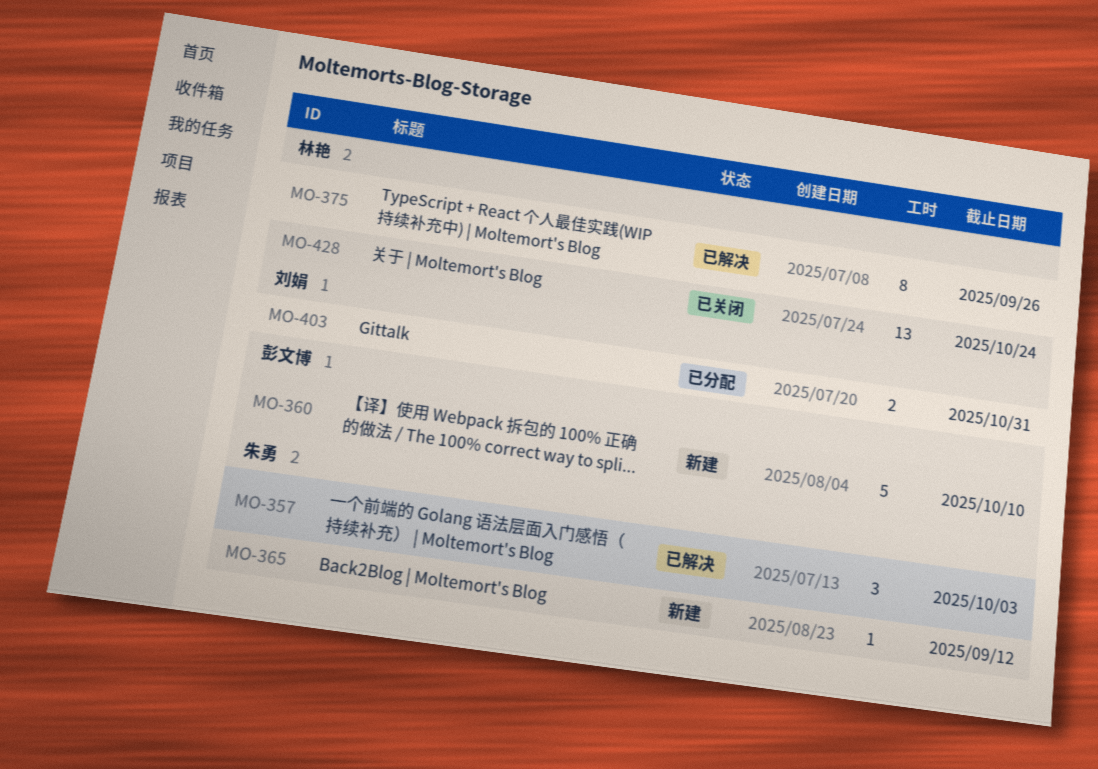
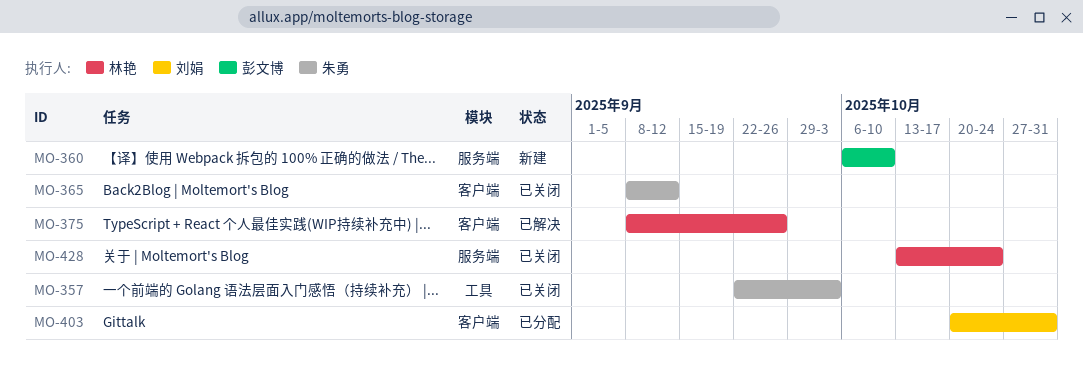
MO-357, status: 已解决 -> 已关闭
MO-365, status: 新建 -> 已关闭

